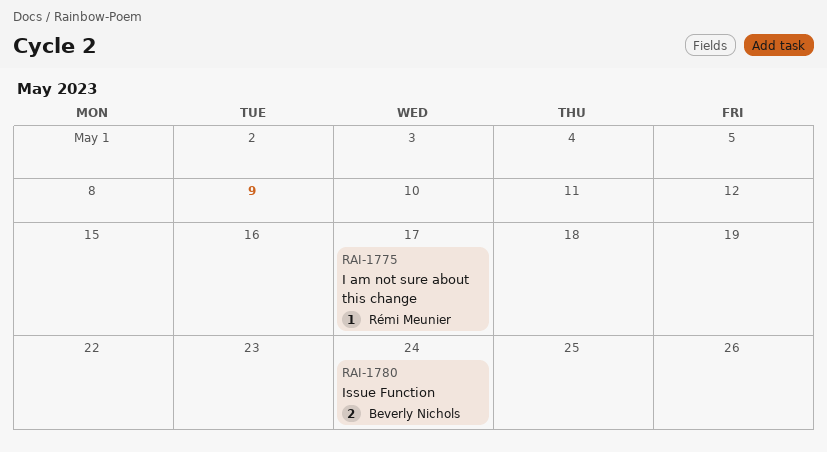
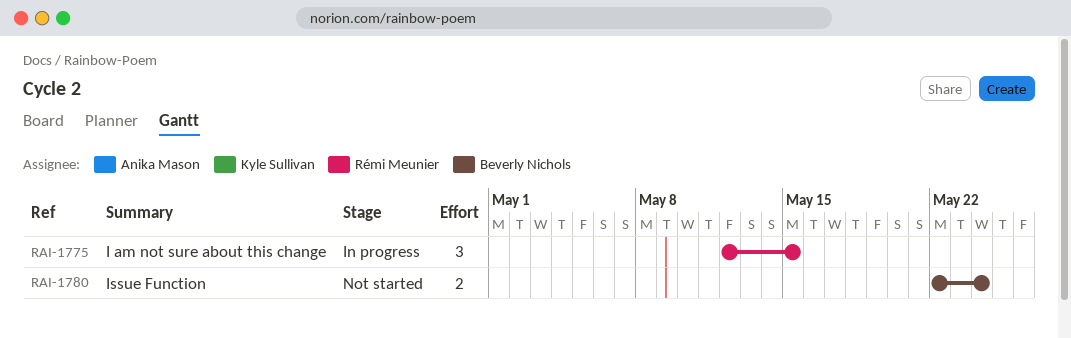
RAI-1775, estimate: 1 -> 3
RAI-1775, due: May 17 -> May 15

